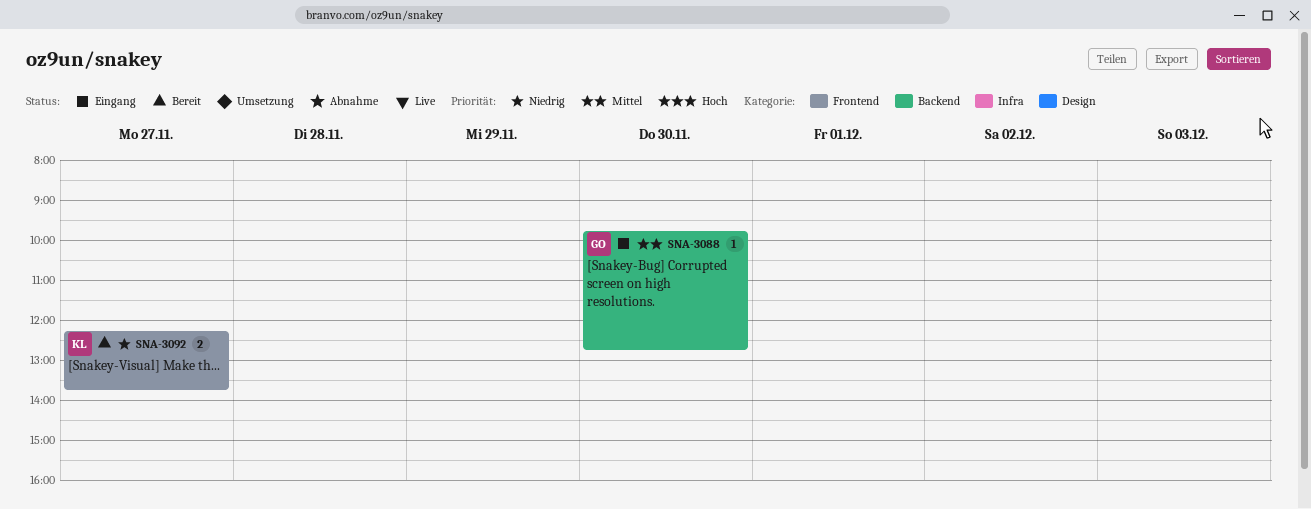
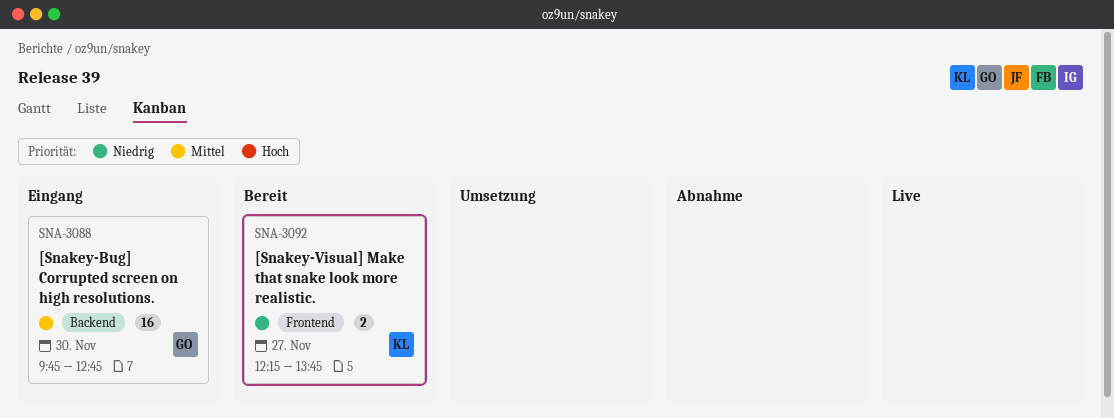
SNA-3088, estimate: 1 -> 16

